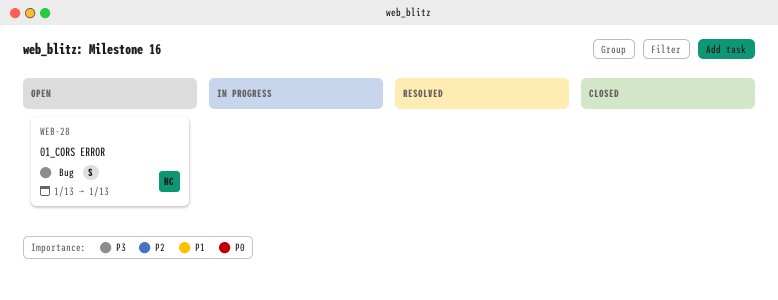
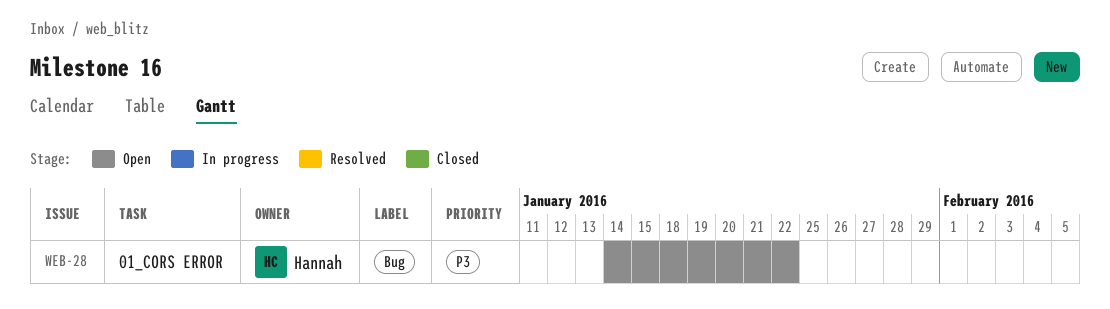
WEB-28, start: Jan 13 -> Jan 14
WEB-28, due: Jan 13 -> Jan 22

